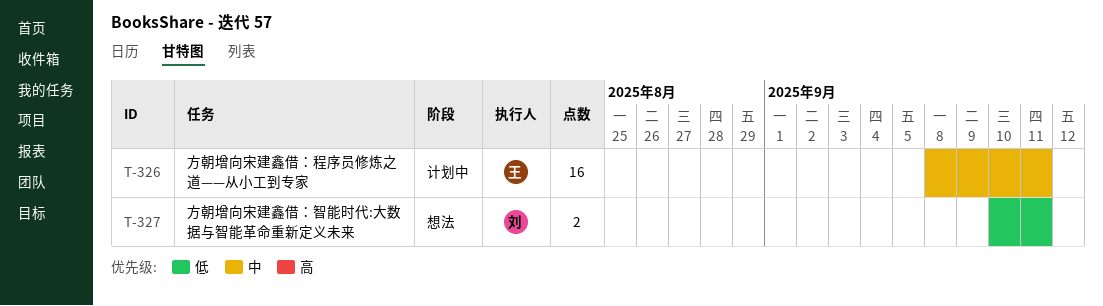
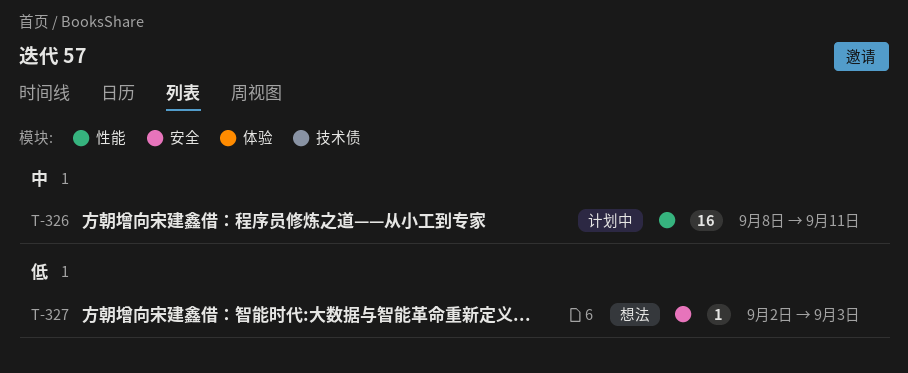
T-327, estimate: 2 -> 1
T-327, start: Sep 10 -> Sep 2
T-327, due: Sep 11 -> Sep 3

